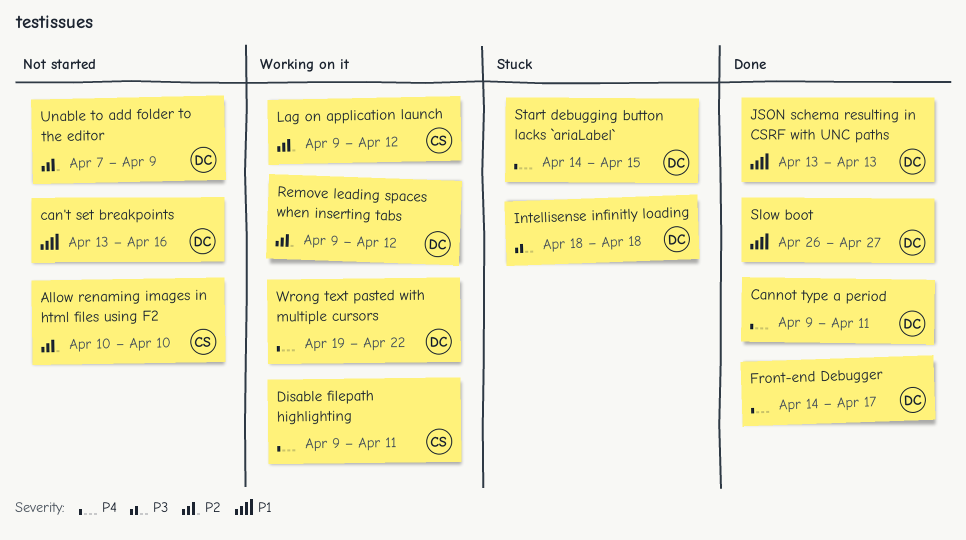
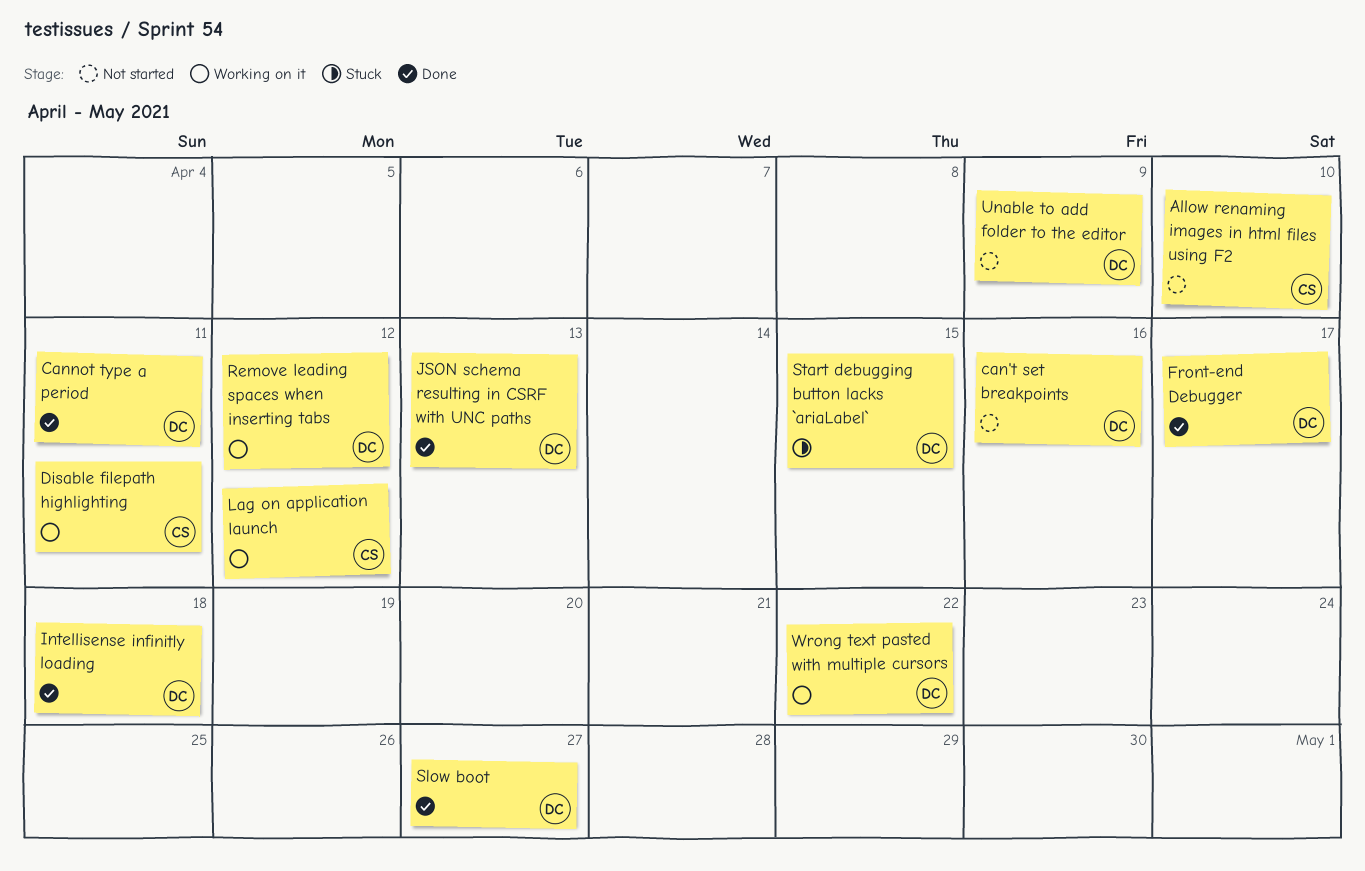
Intellisense infinitly loading, status: Stuck -> Done

